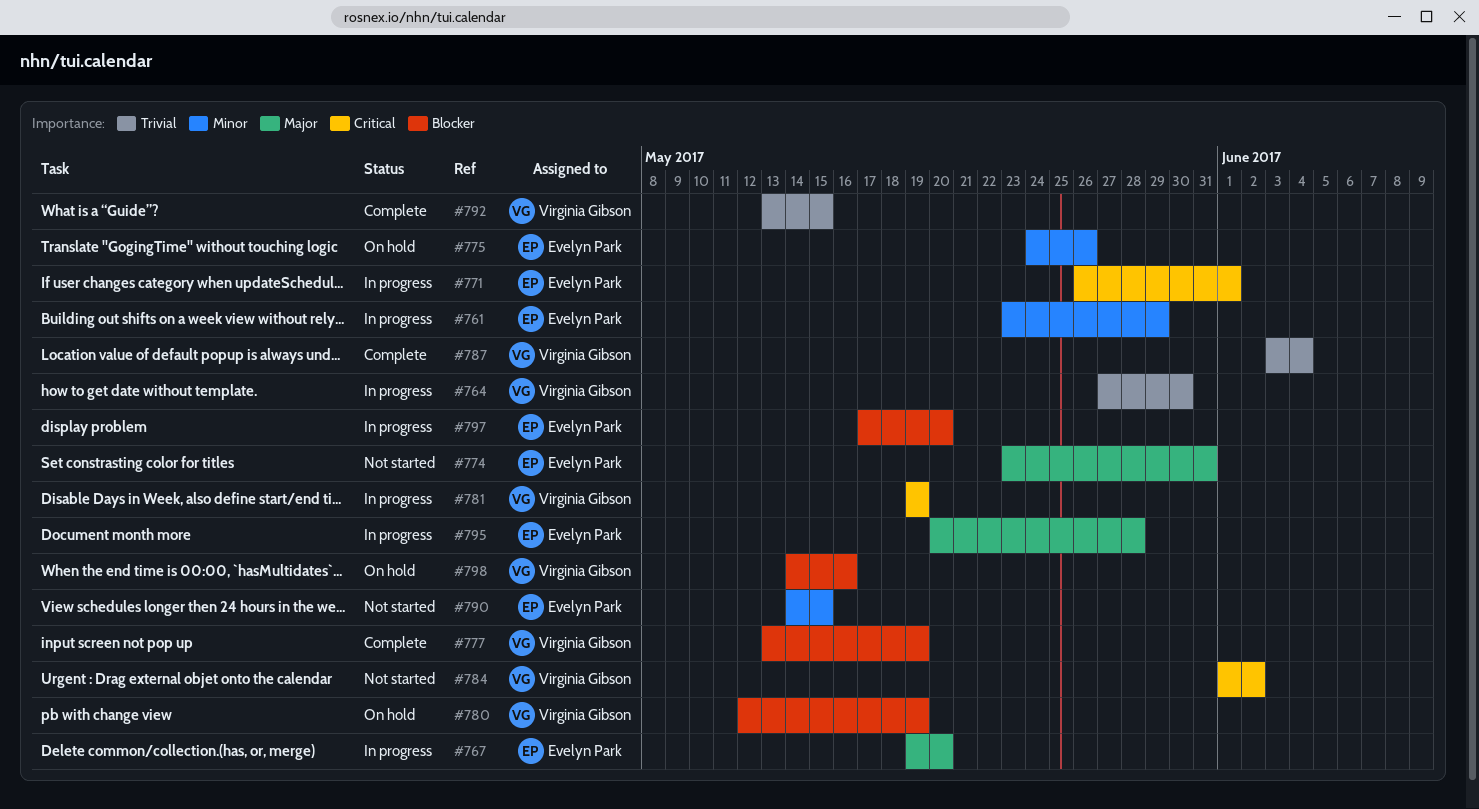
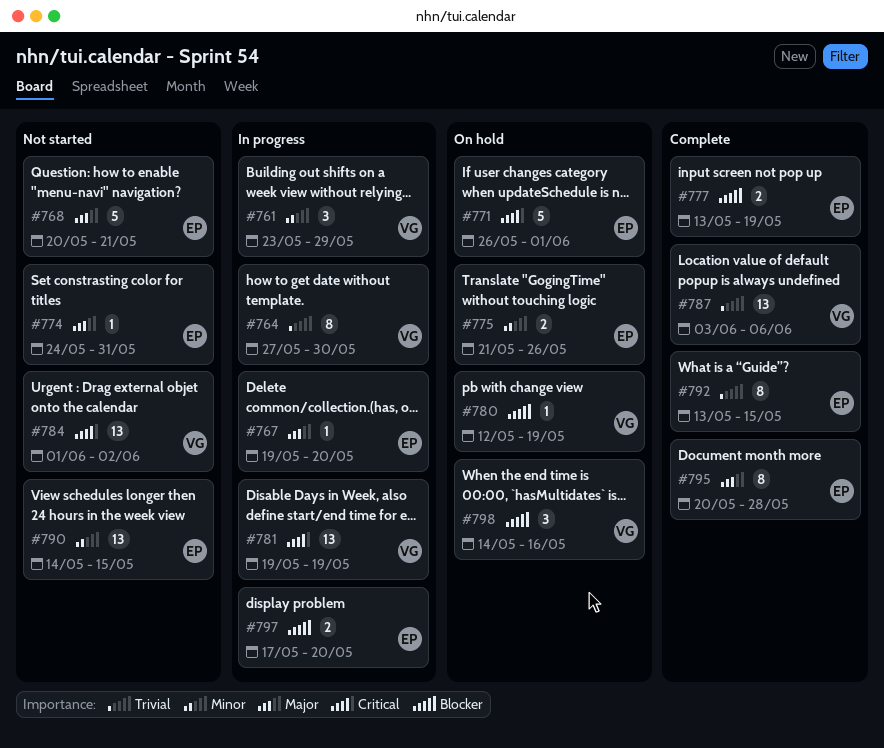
#761, owner: Evelyn Park -> Virginia Gibson
#768: none -> present
#771, status: In progress -> On hold
#774, start: May 23 -> May 24
#775, start: May 24 -> May 21
#777, owner: Virginia Gibson -> Evelyn Park
#787, due: Jun 4 -> Jun 6
#792, owner: Virginia Gibson -> Evelyn Park
#795, status: In progress -> Complete

